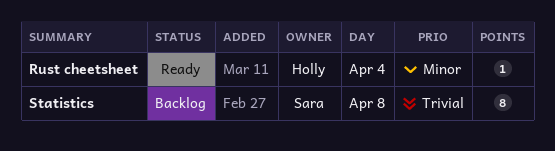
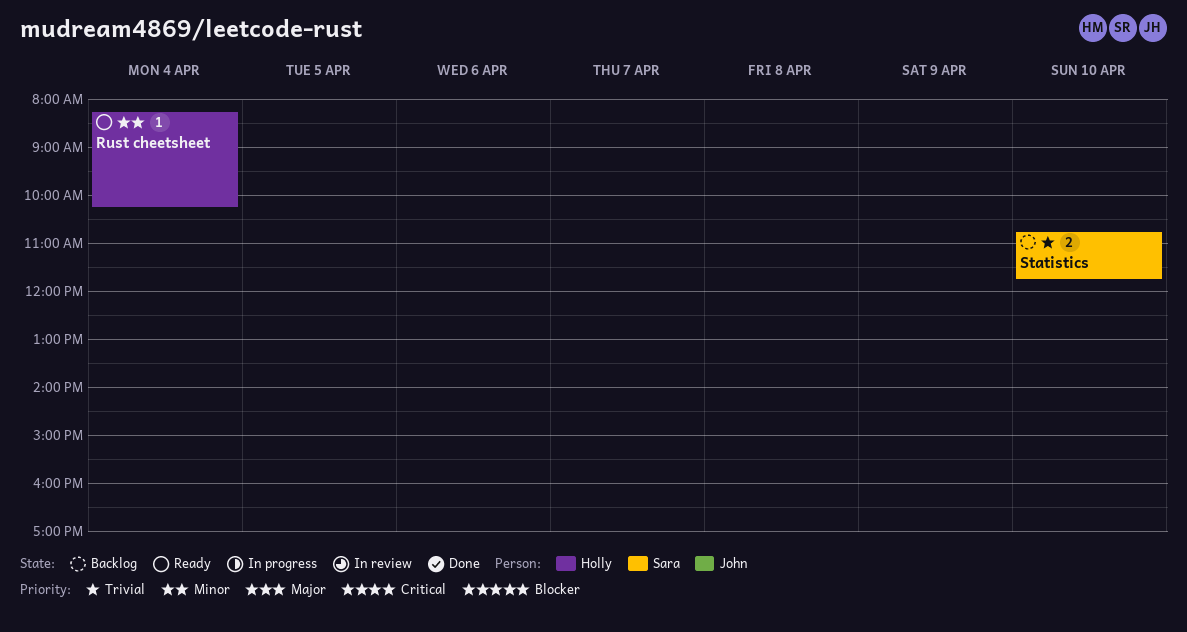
Statistics, estimate: 8 -> 2
Statistics, day: Apr 8 -> Apr 10

